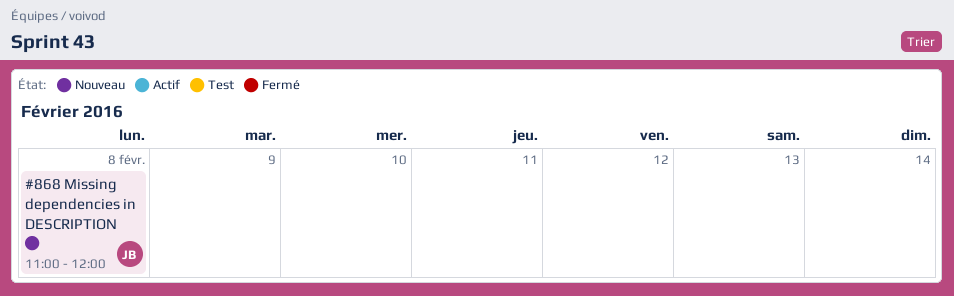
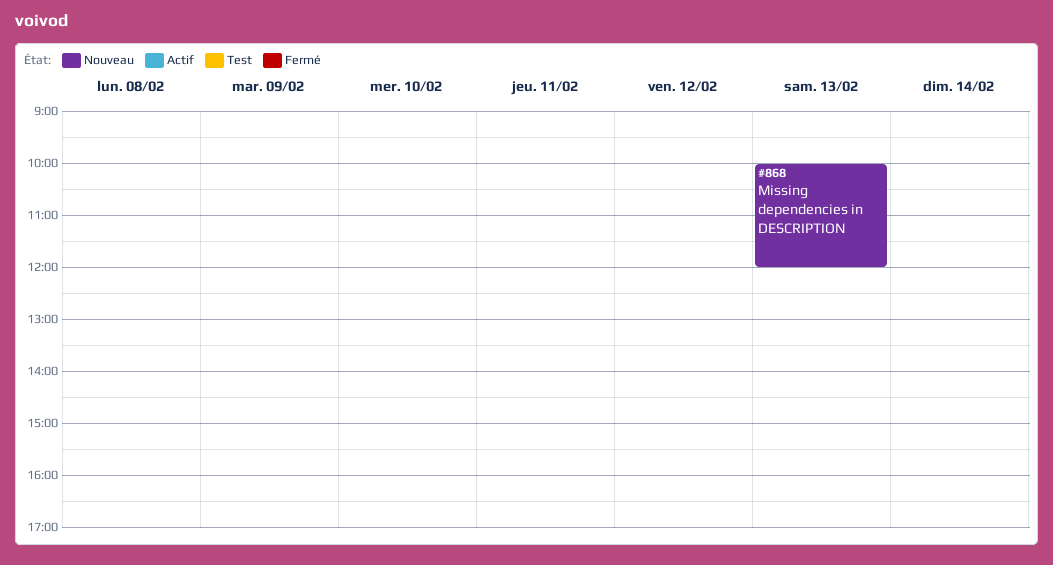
#868, day: Feb 8 -> Feb 13
#868, begins: 11:00 -> 10:00

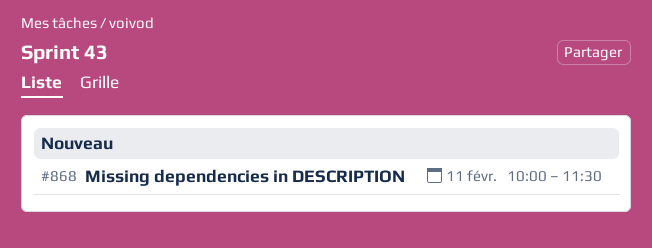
#868, day: Feb 13 -> Feb 11
#868, ends: 12:00 -> 11:30

